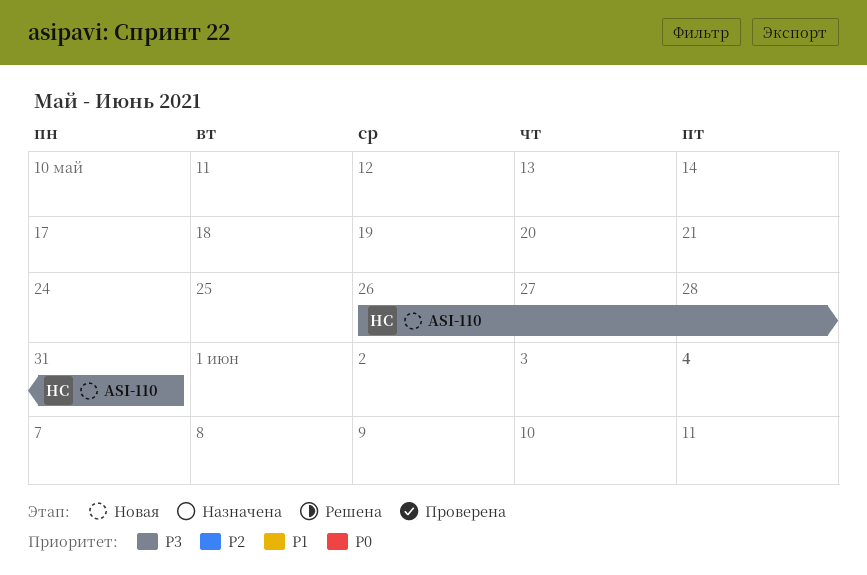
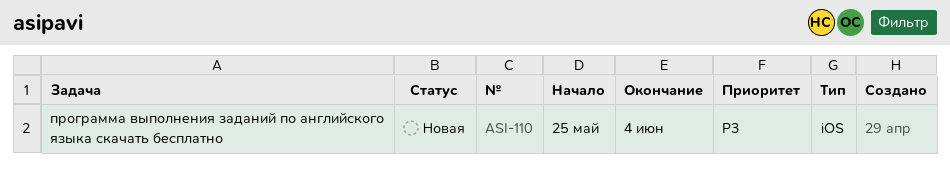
ASI-110, start: May 26 -> May 25
ASI-110, due: May 31 -> Jun 4

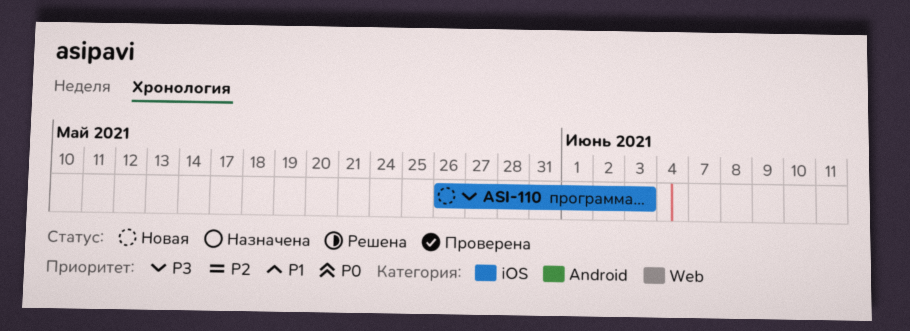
ASI-110, start: May 25 -> May 26
ASI-110, due: Jun 4 -> Jun 3

